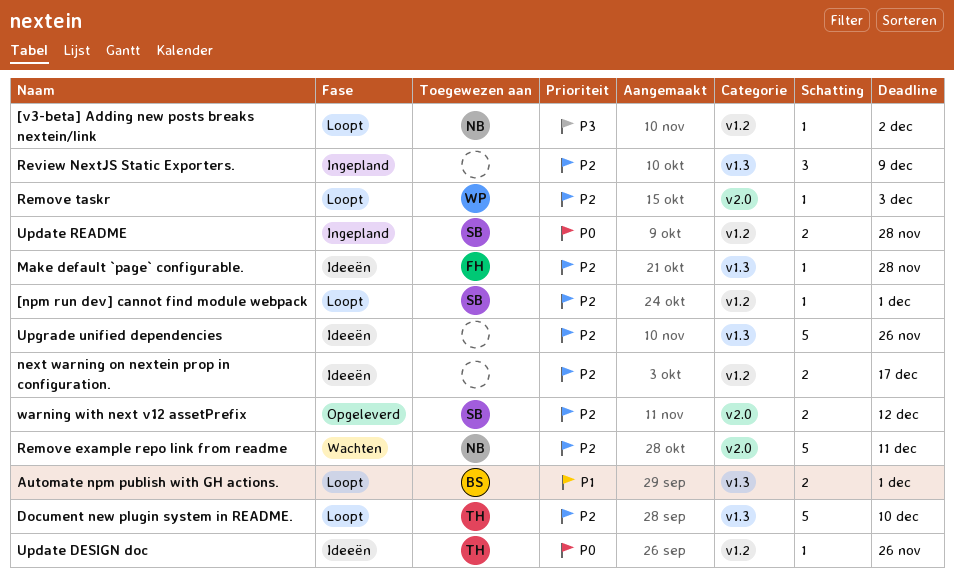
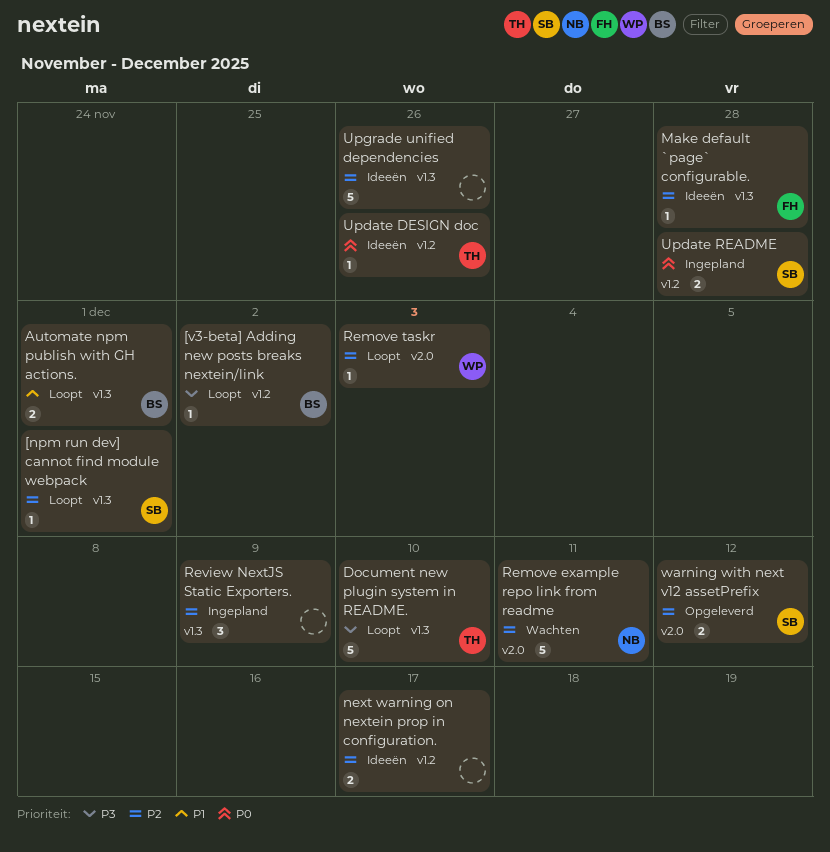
[npm run dev] cannot find module webpack, label: v1.2 -> v1.3
[v3-beta] Adding new posts breaks nextein/link, owner: NB -> BS
Document new plugin system in README., priority: P2 -> P3

